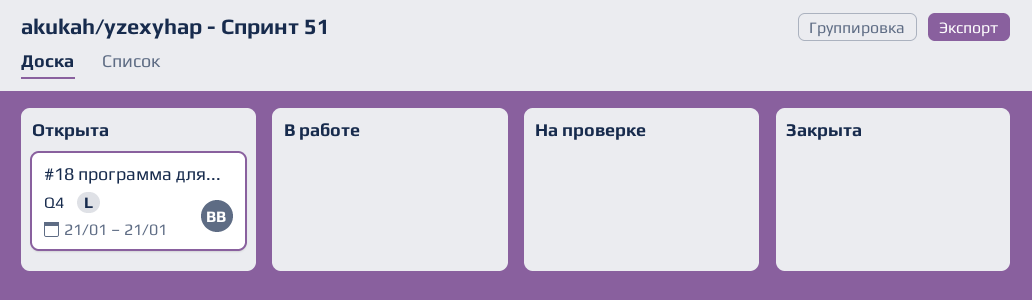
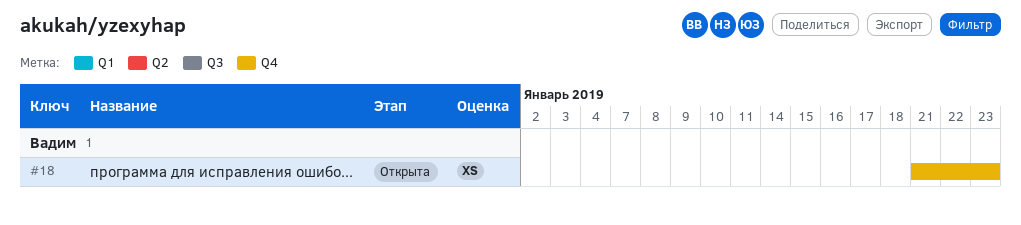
#18, estimate: L -> XS
#18, due: Jan 21 -> Jan 23

